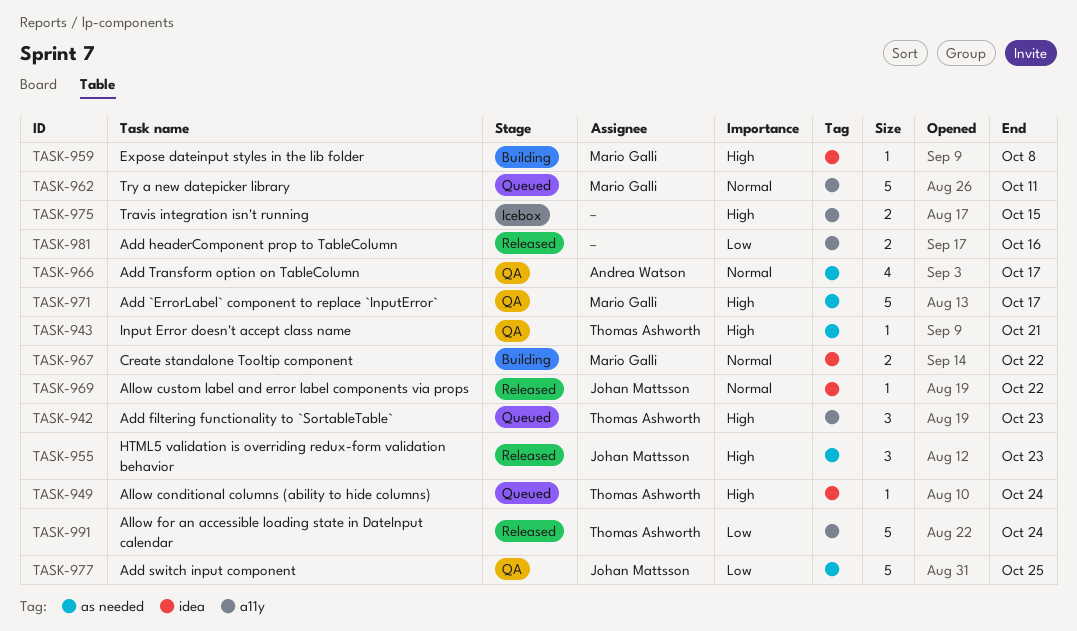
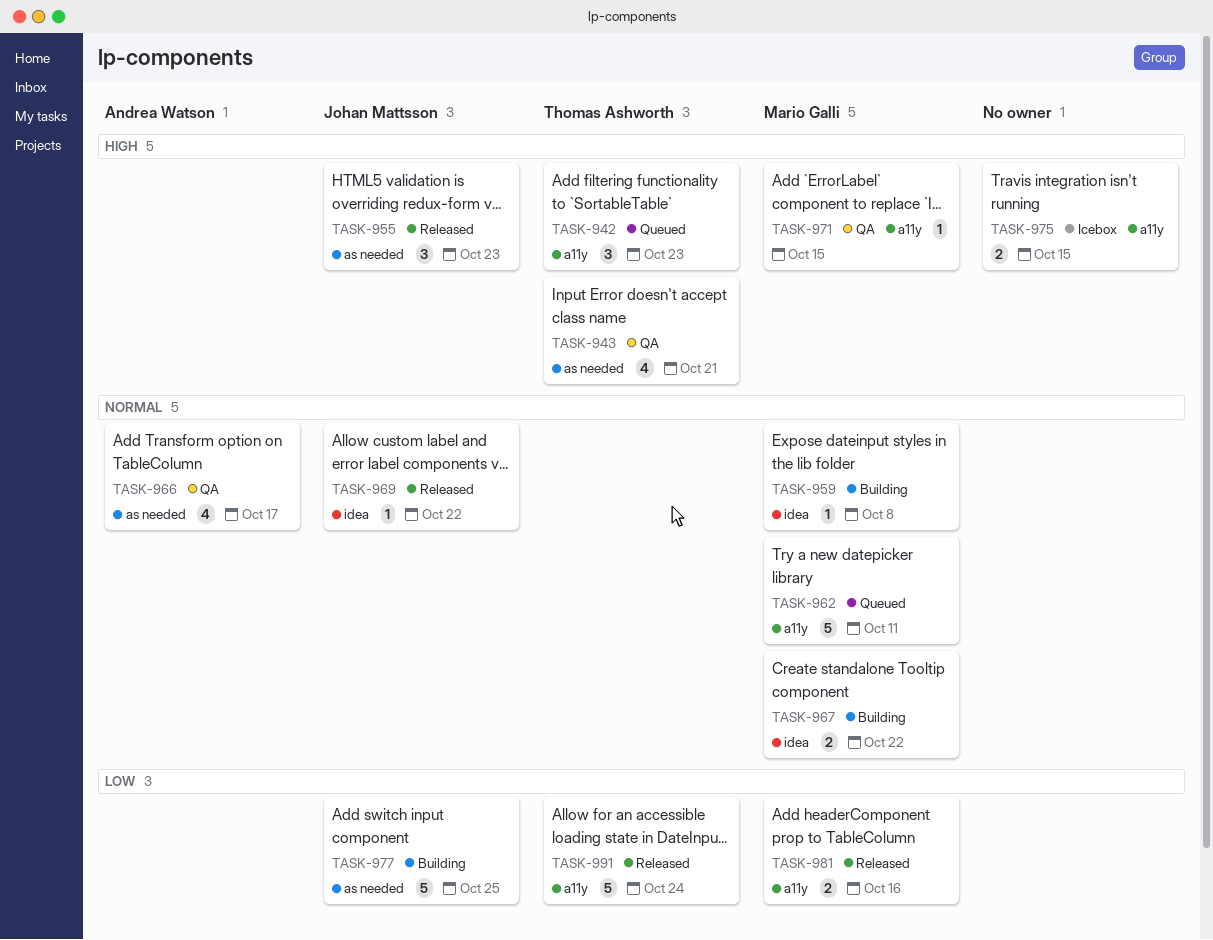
TASK-943, estimate: 1 -> 4
TASK-949: present -> none
TASK-959, priority: High -> Normal
TASK-971, label: as needed -> a11y
TASK-971, estimate: 5 -> 1
TASK-971, due: Oct 17 -> Oct 15
TASK-977, status: QA -> Building
TASK-981, owner: none -> Mario Galli

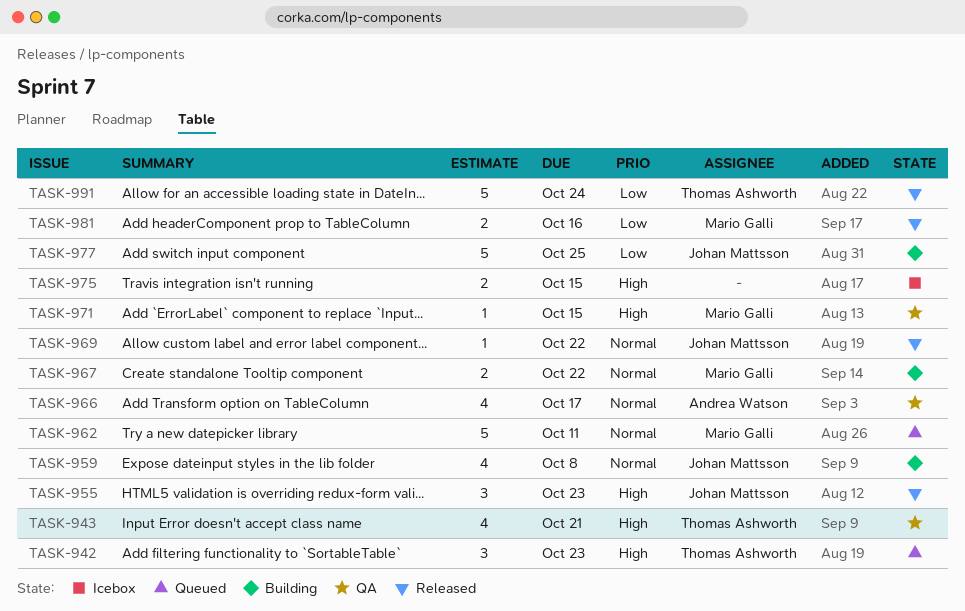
TASK-959, owner: Mario Galli -> Johan Mattsson
TASK-959, estimate: 1 -> 4

